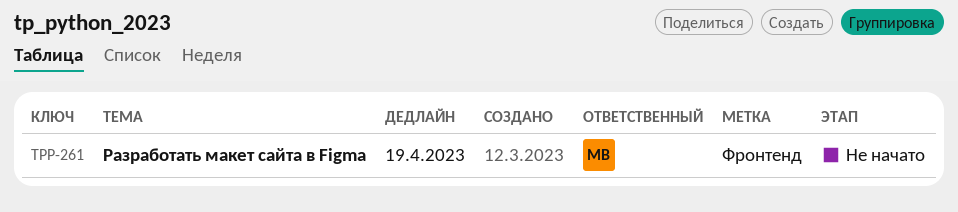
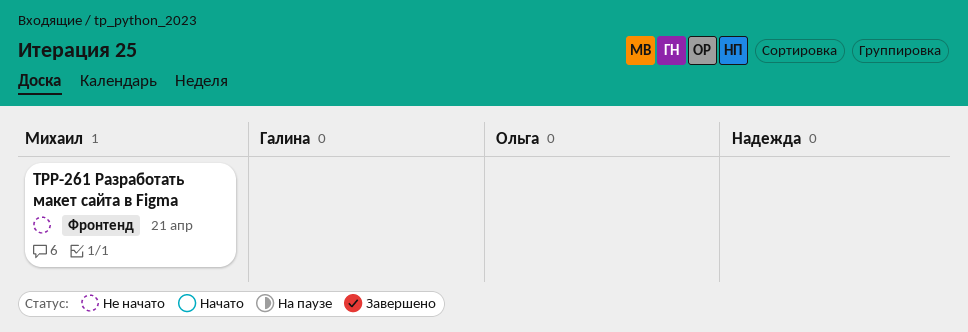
TPP-261, due: Apr 19 -> Apr 21

